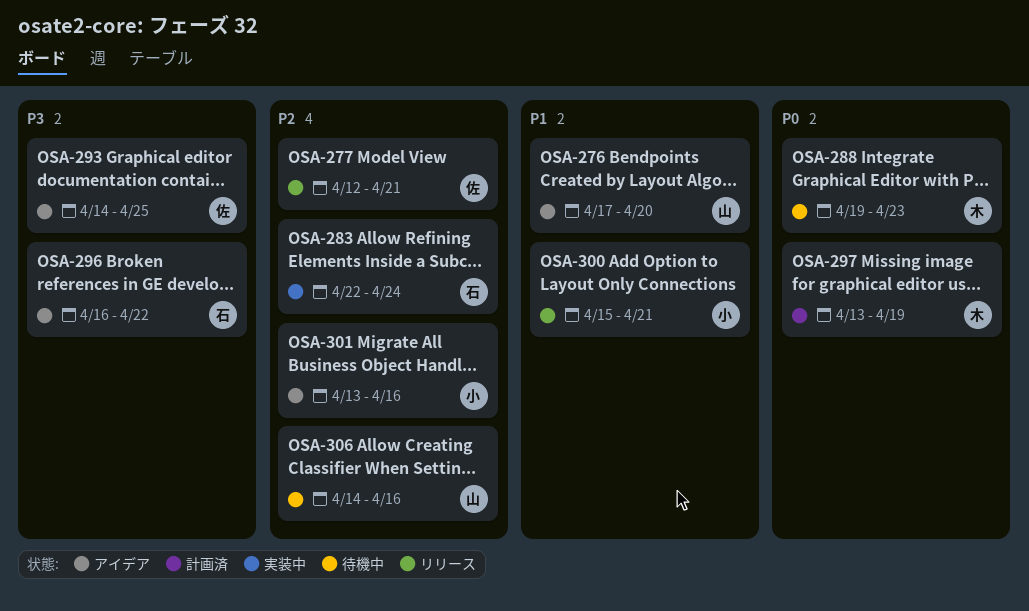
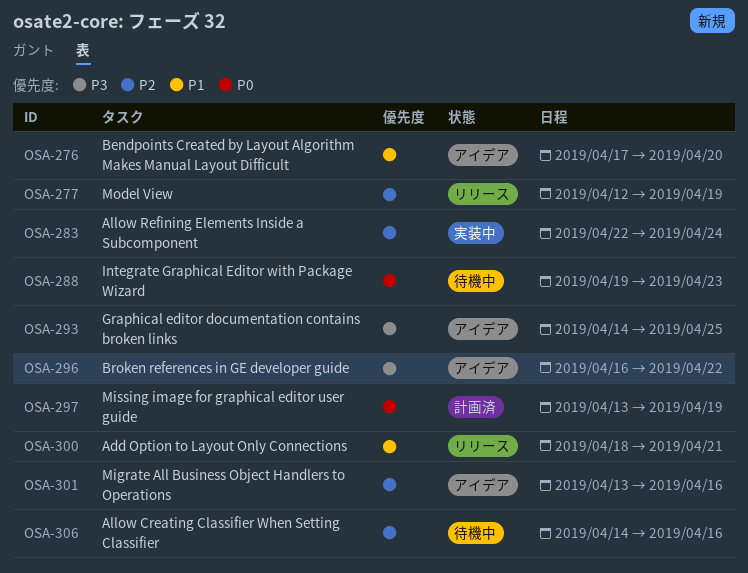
OSA-277, due: Apr 21 -> Apr 19
OSA-300, start: Apr 15 -> Apr 18

